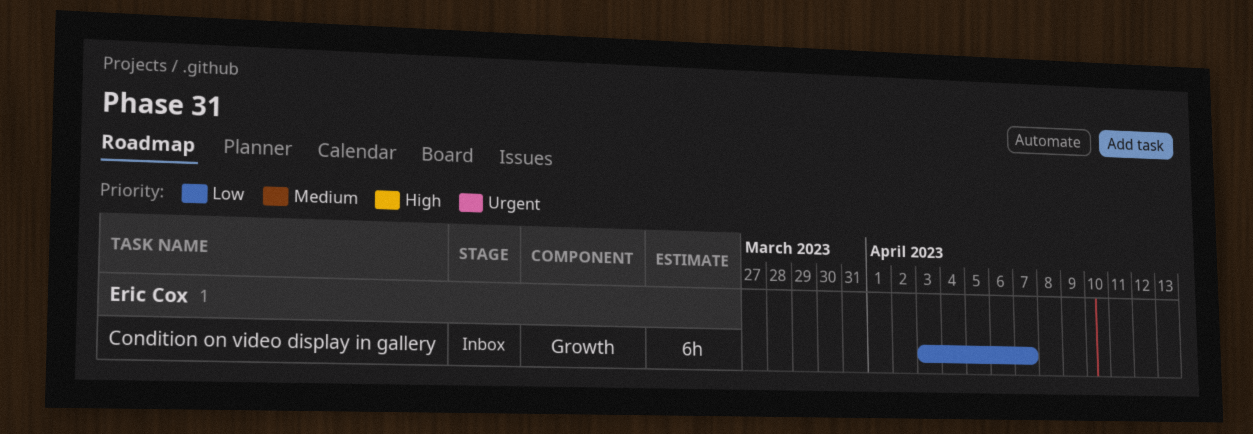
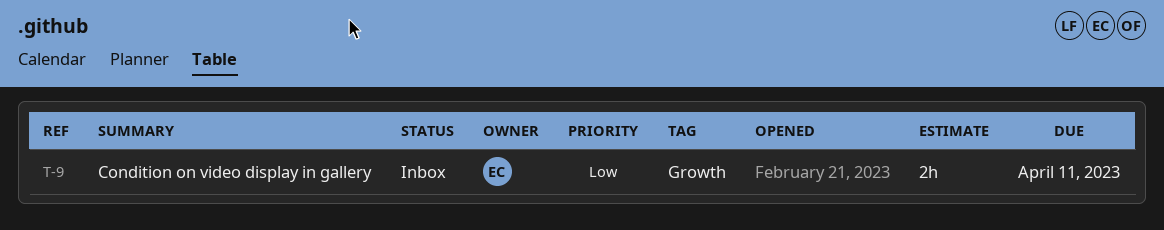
Condition on video display in gallery, estimate: 6h -> 2h
Condition on video display in gallery, due: Apr 7 -> Apr 11

